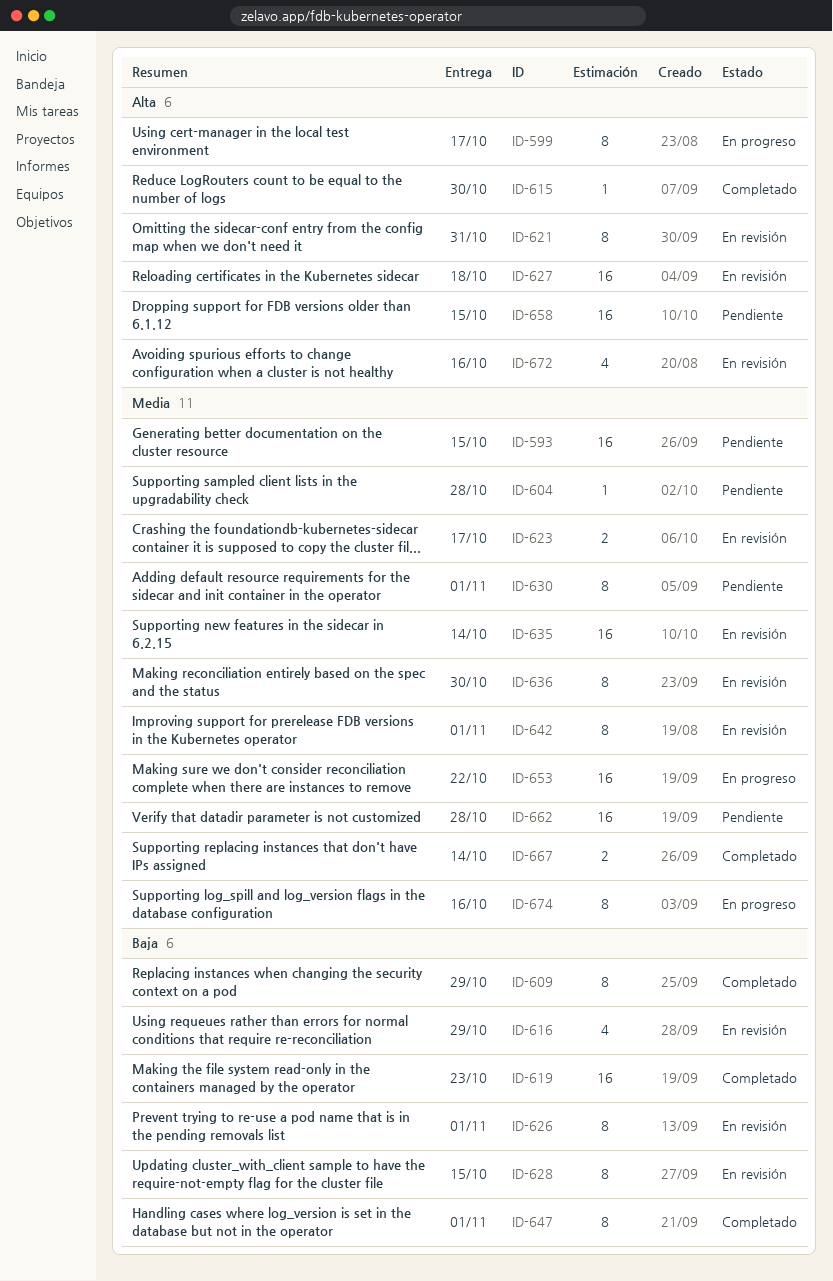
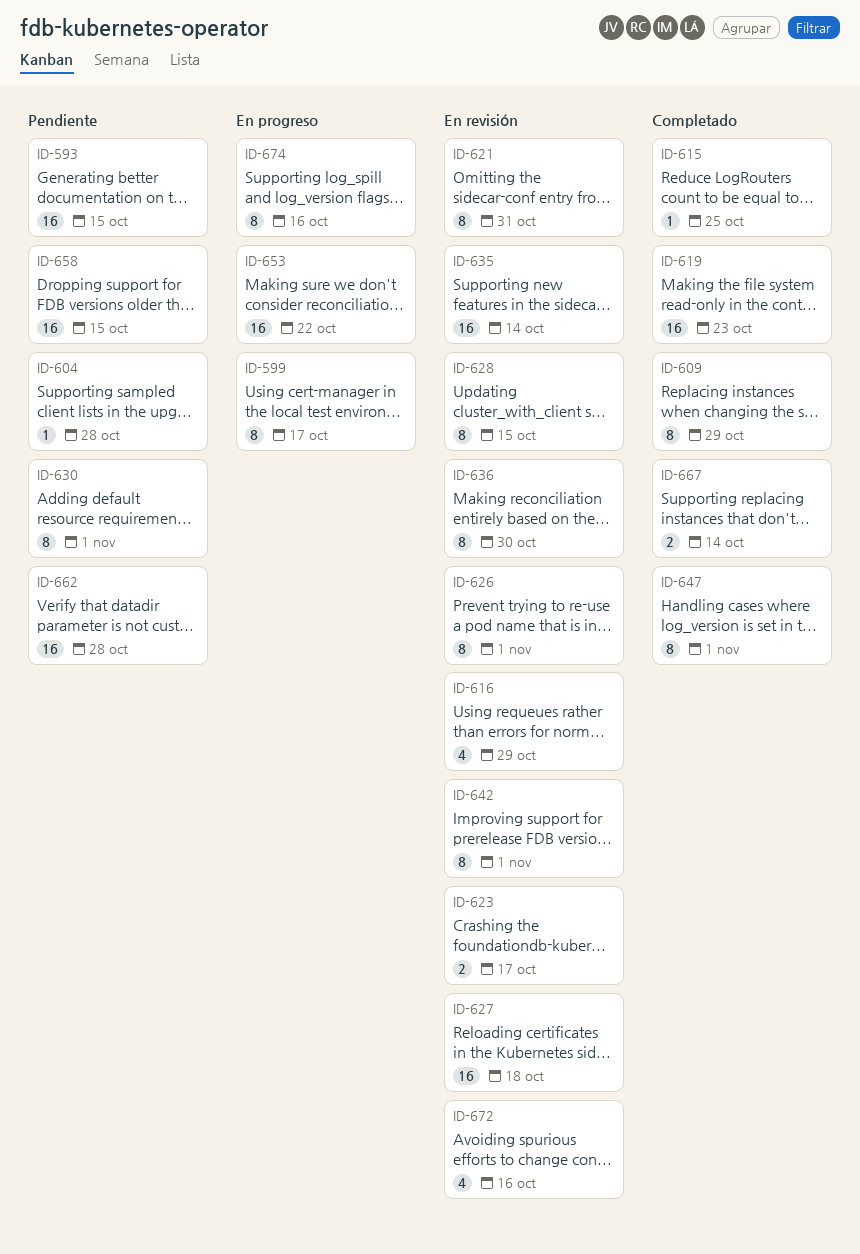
ID-615, due: Oct 30 -> Oct 25

